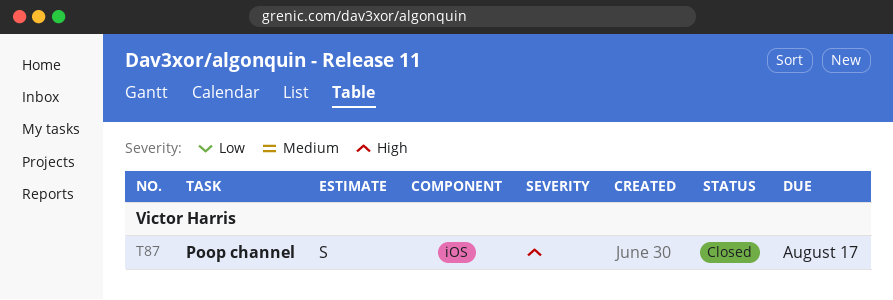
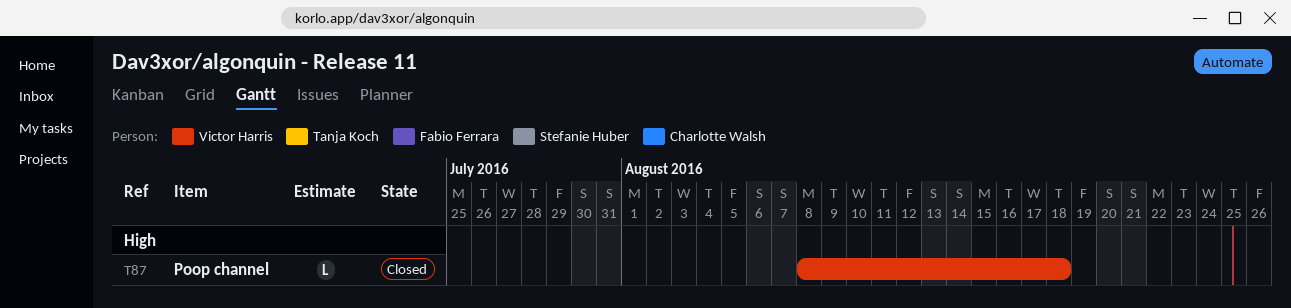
T87, estimate: S -> L
T87, due: Aug 17 -> Aug 18

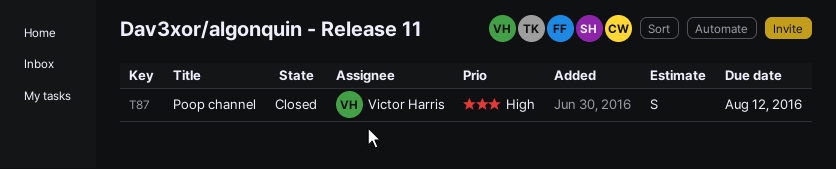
T87, estimate: L -> S
T87, due: Aug 18 -> Aug 12

